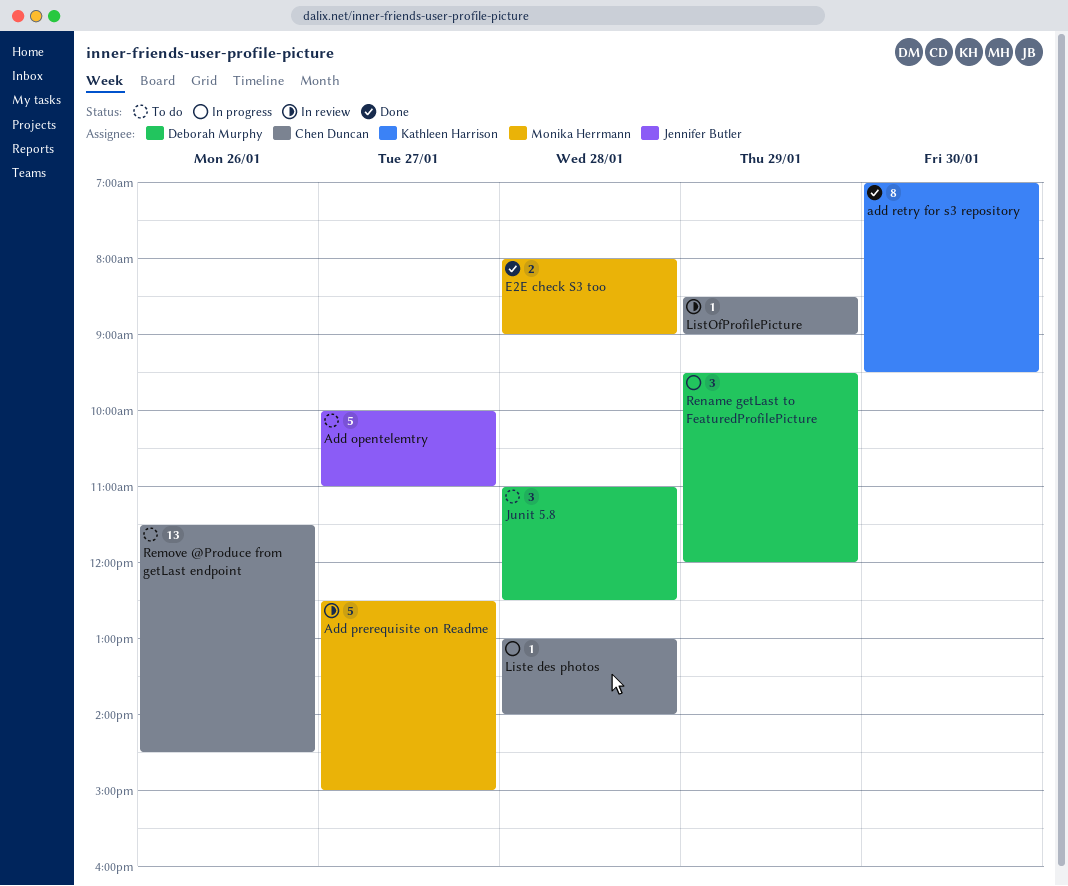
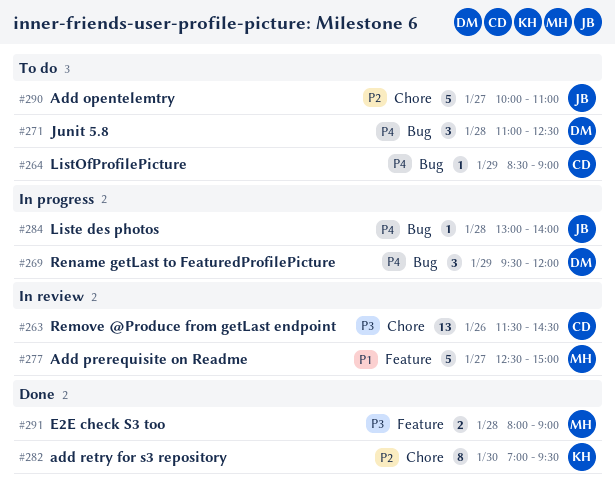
Liste des photos, owner: Chen Duncan -> Jennifer Butler
ListOfProfilePicture, status: In review -> To do
Remove @Produce from getLast endpoint, status: To do -> In review

